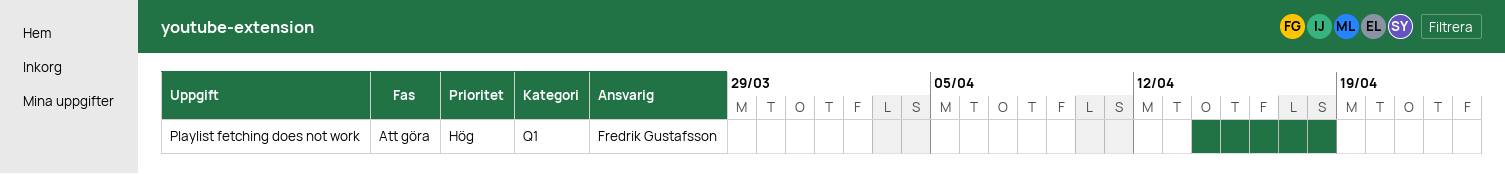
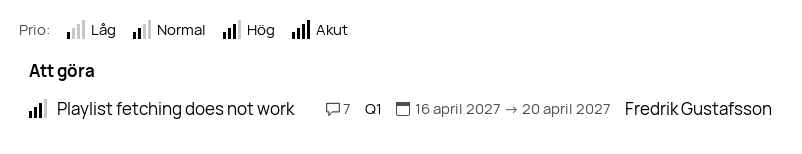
Playlist fetching does not work, start: Apr 14 -> Apr 16
Playlist fetching does not work, due: Apr 18 -> Apr 20

